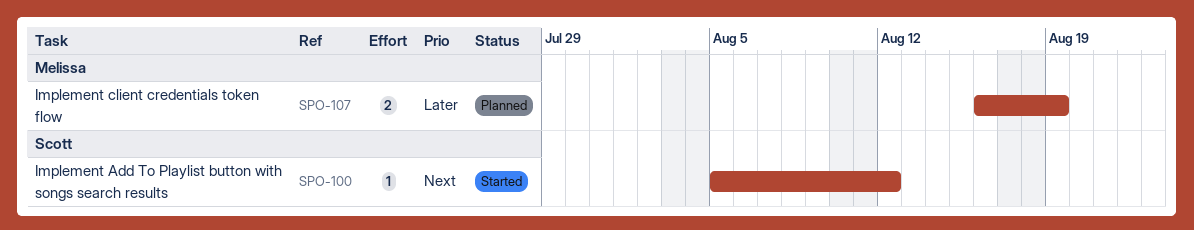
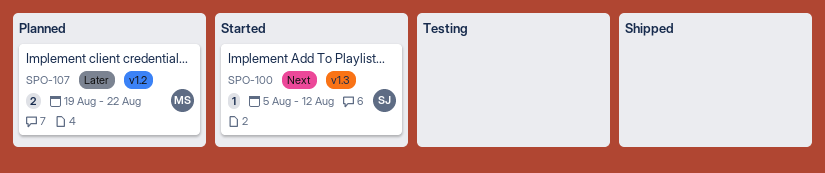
SPO-107, start: Aug 16 -> Aug 19
SPO-107, due: Aug 19 -> Aug 22

